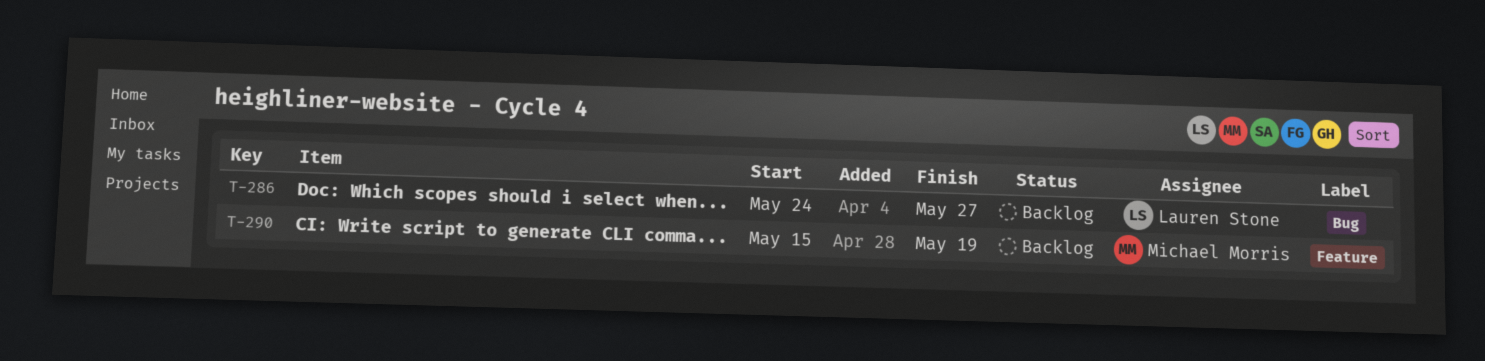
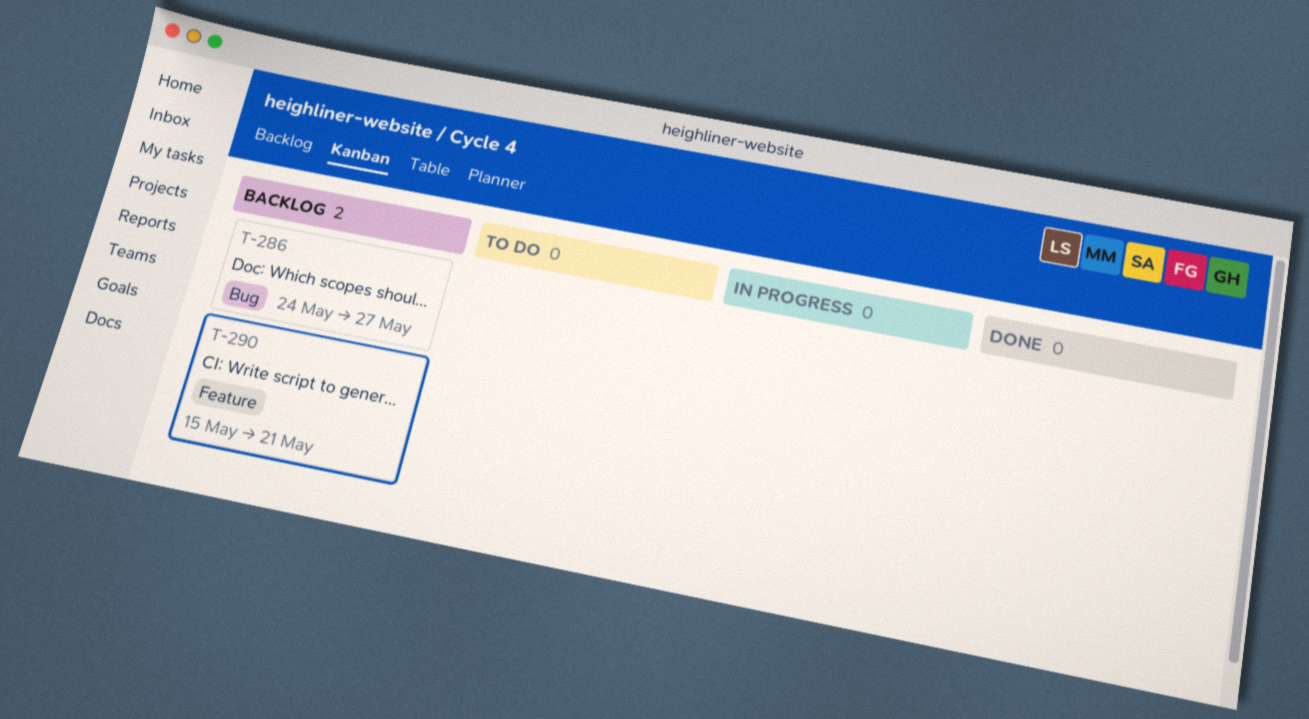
T-290, due: May 19 -> May 21

